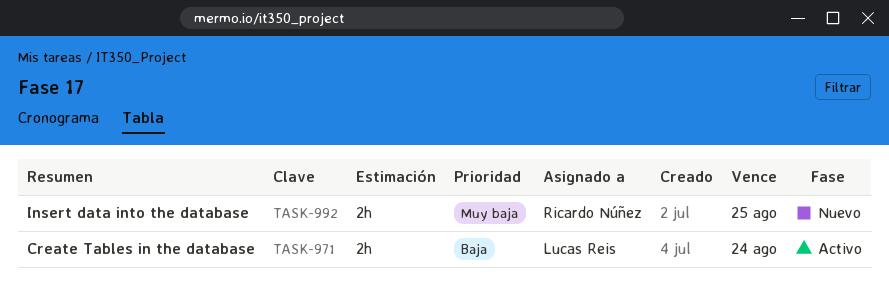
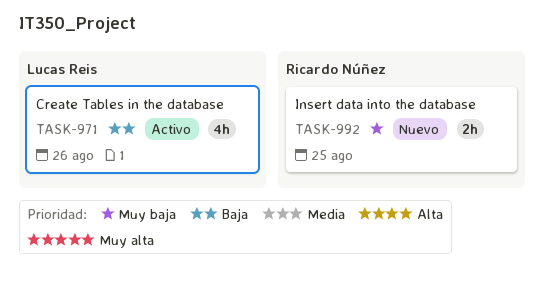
TASK-971, estimate: 2h -> 4h
TASK-971, due: Aug 24 -> Aug 26

